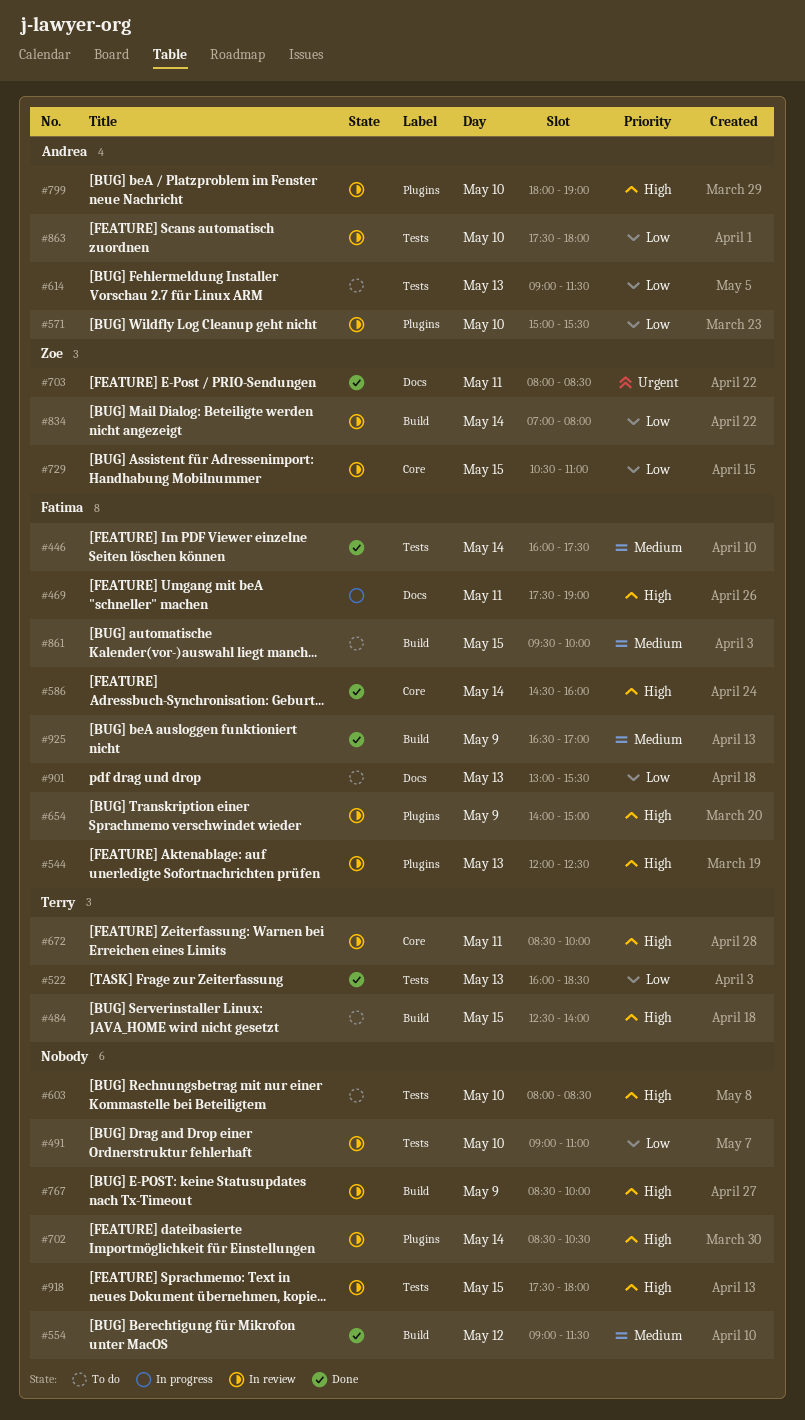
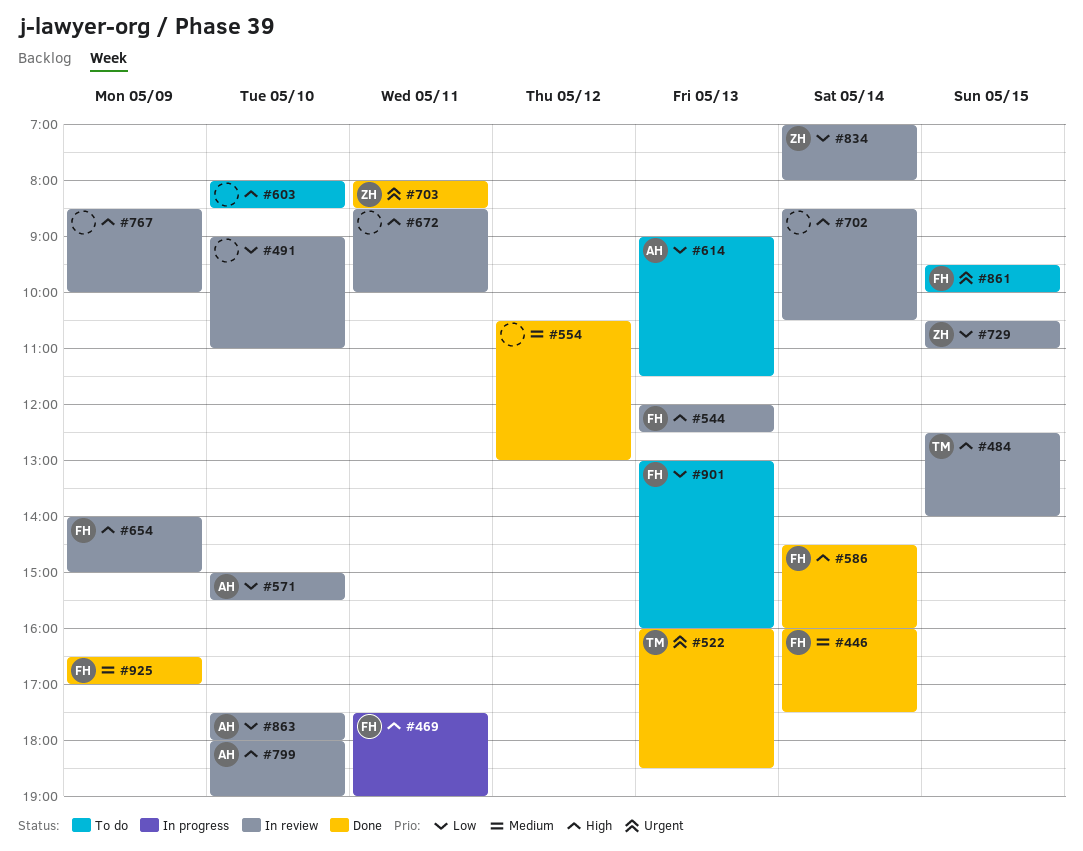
#484, status: To do -> In review
#522, priority: Low -> Urgent
#554, begins: 09:00 -> 10:30
#554, ends: 11:30 -> 13:00
#672, owner: Terry -> none
#861, priority: Medium -> Urgent
#901, ends: 15:30 -> 16:00
#918: present -> none

